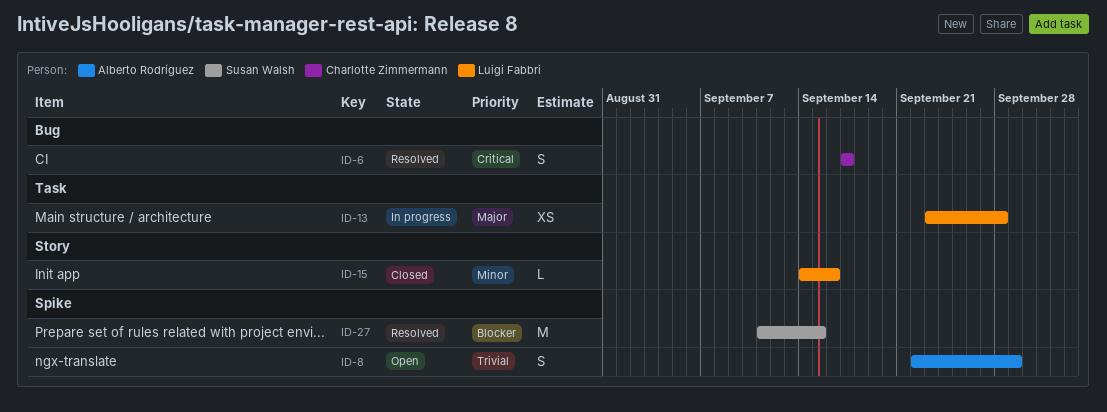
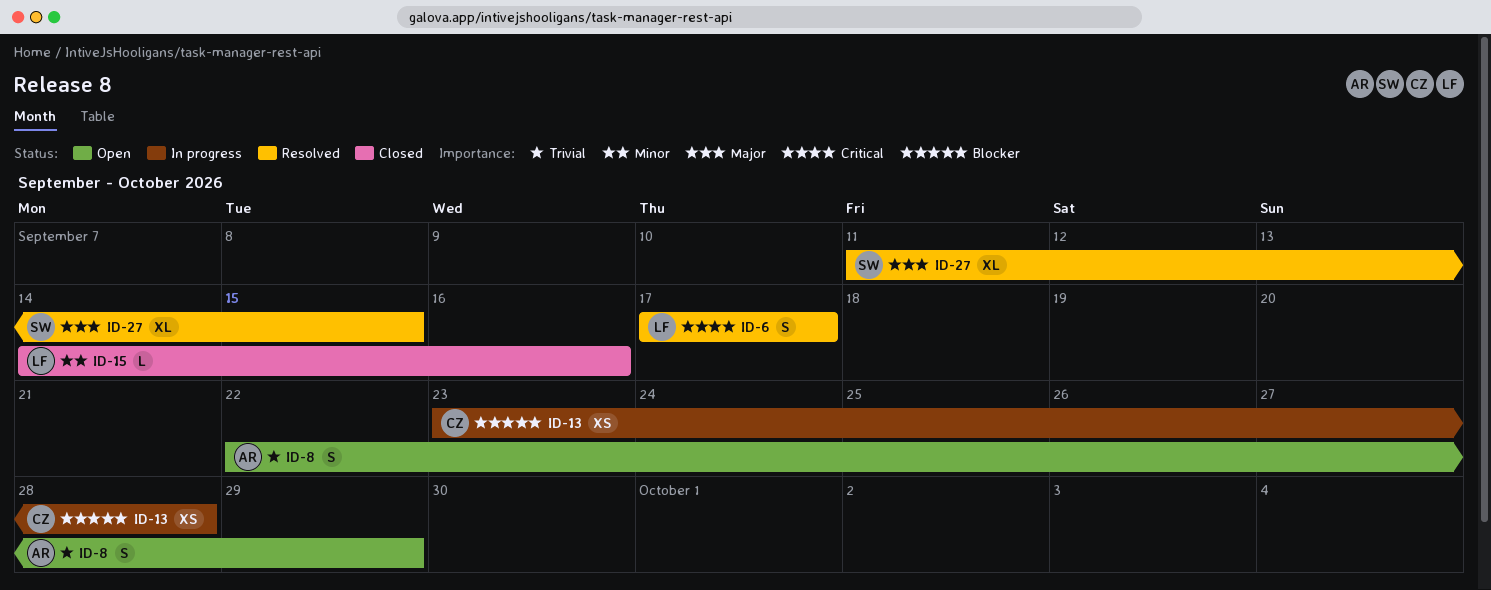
ID-6, owner: Charlotte Zimmermann -> Luigi Fabbri
ID-13, owner: Luigi Fabbri -> Charlotte Zimmermann
ID-13, priority: Major -> Blocker
ID-27, priority: Blocker -> Major
ID-27, estimate: M -> XL

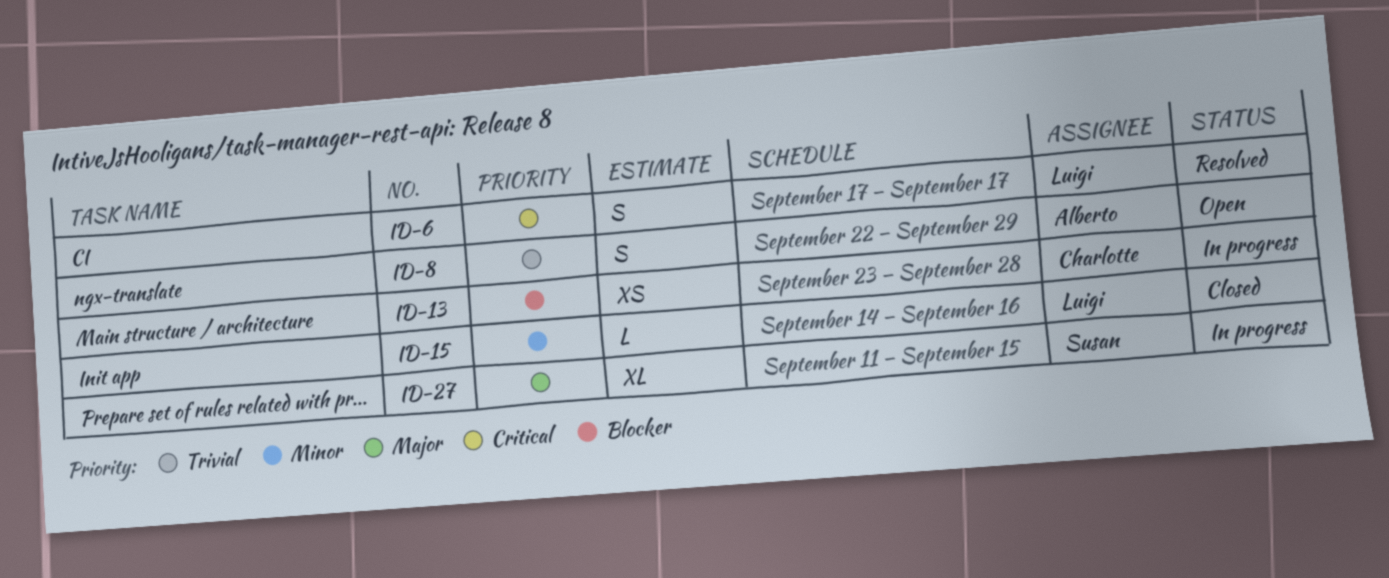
ID-27, status: Resolved -> In progress

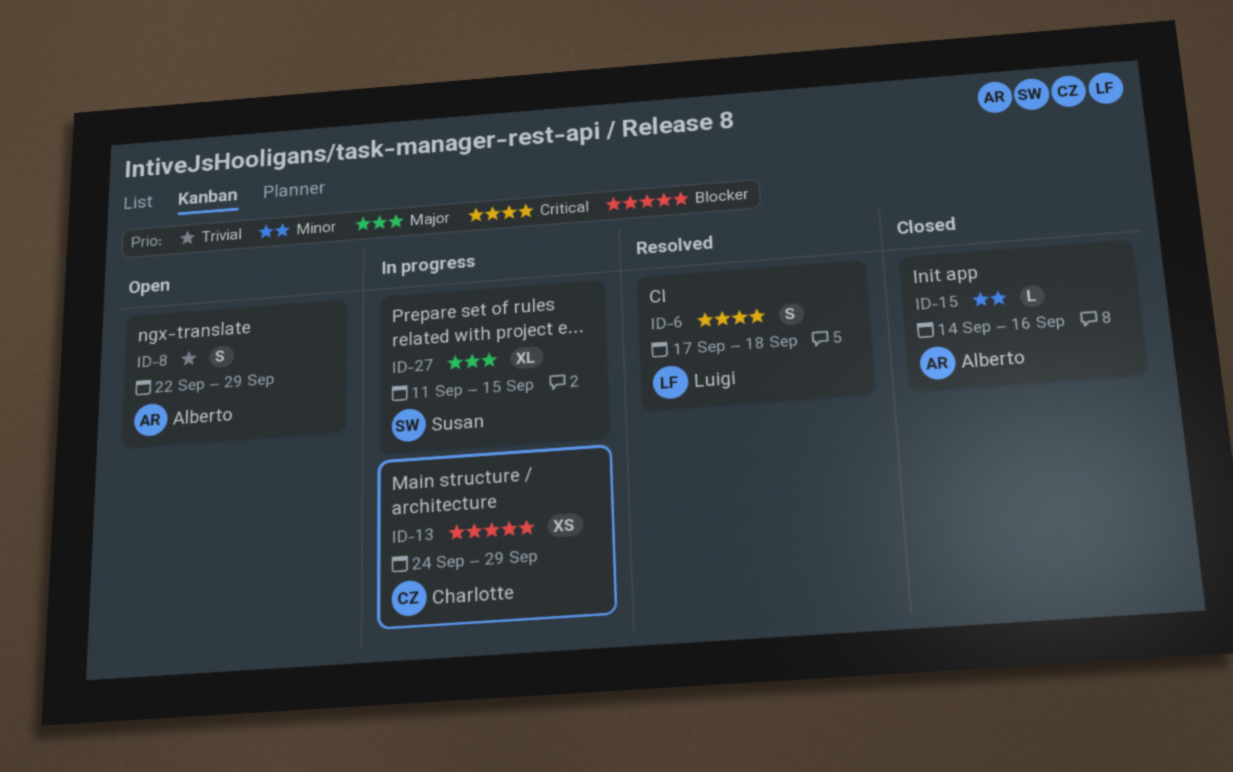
ID-6, due: Sep 17 -> Sep 18
ID-13, start: Sep 23 -> Sep 24
ID-13, due: Sep 28 -> Sep 29
ID-15, owner: Luigi -> Alberto

